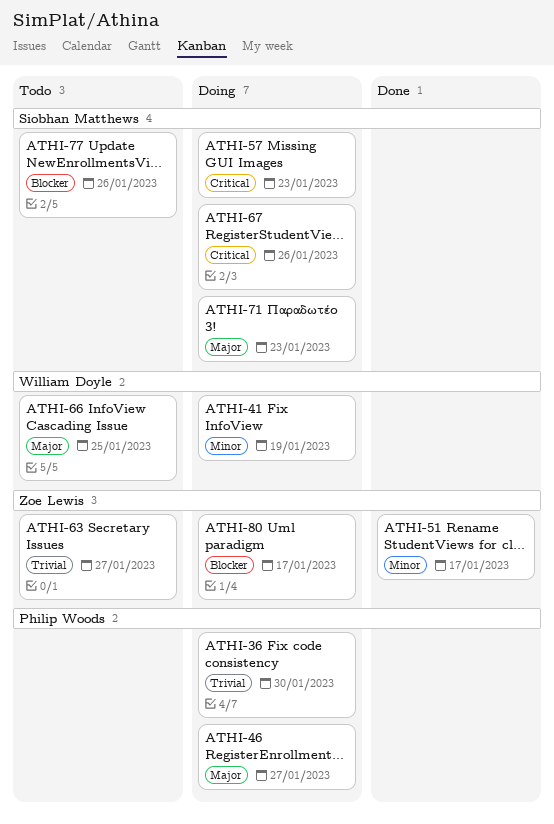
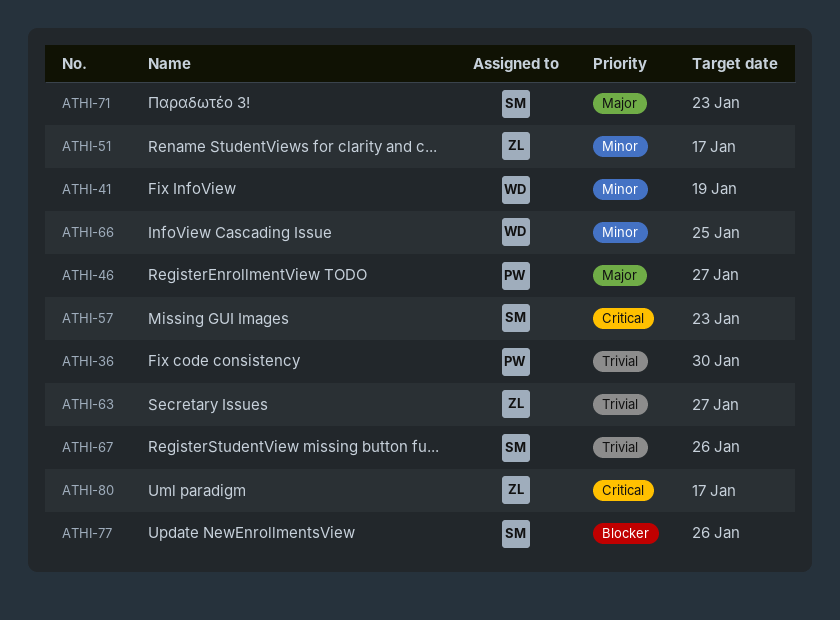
ATHI-66, priority: Major -> Minor
ATHI-67, priority: Critical -> Trivial
ATHI-80, priority: Blocker -> Critical

